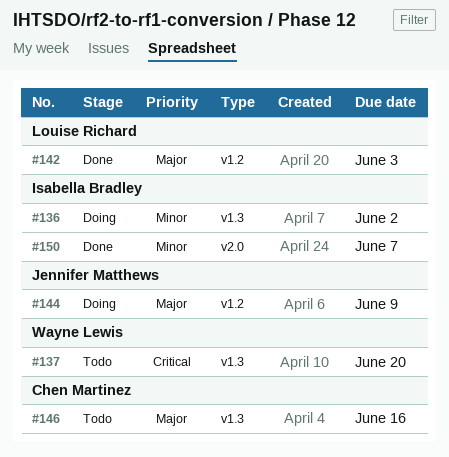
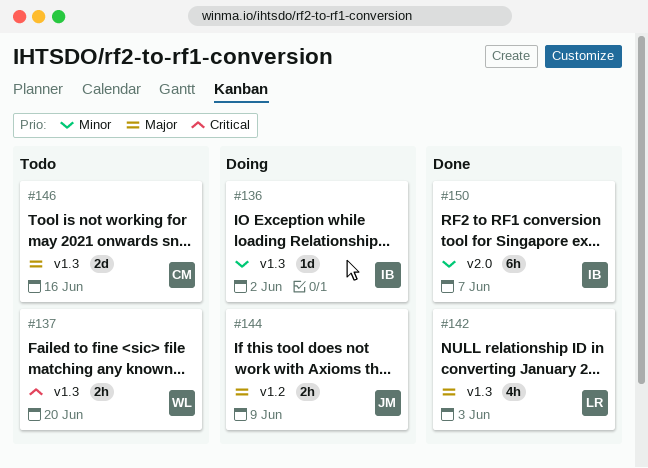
#142, label: v1.2 -> v1.3

